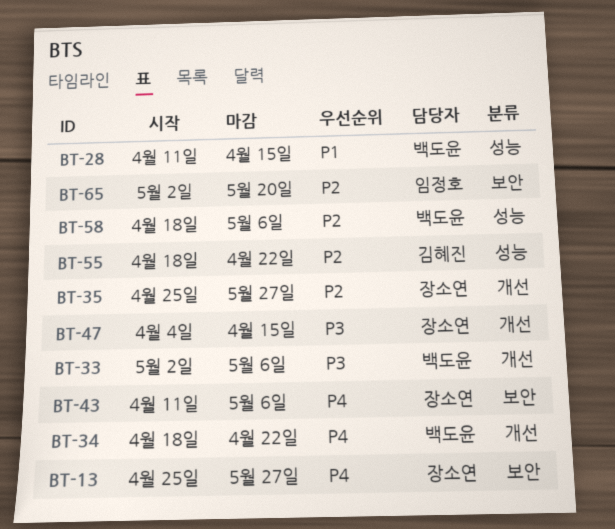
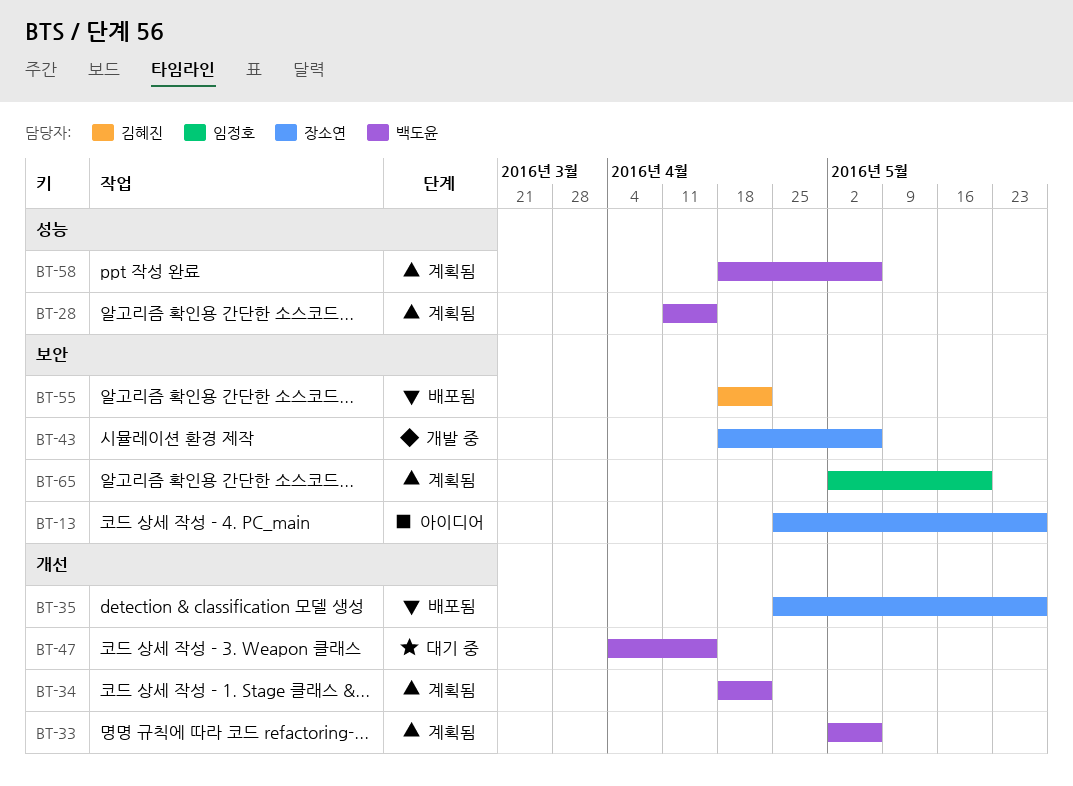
BT-43, start: Apr 11 -> Apr 18
BT-47, owner: 장소연 -> 백도윤
BT-55, label: 성능 -> 보안

